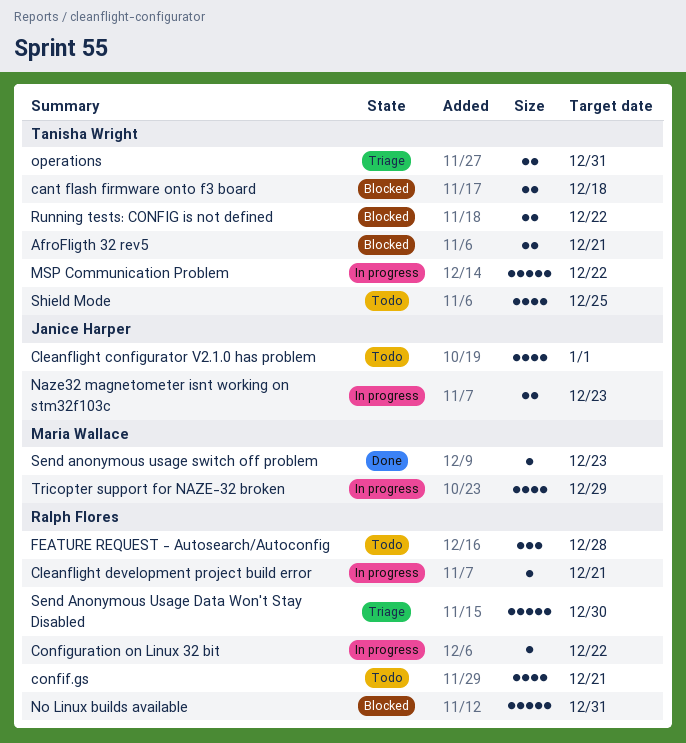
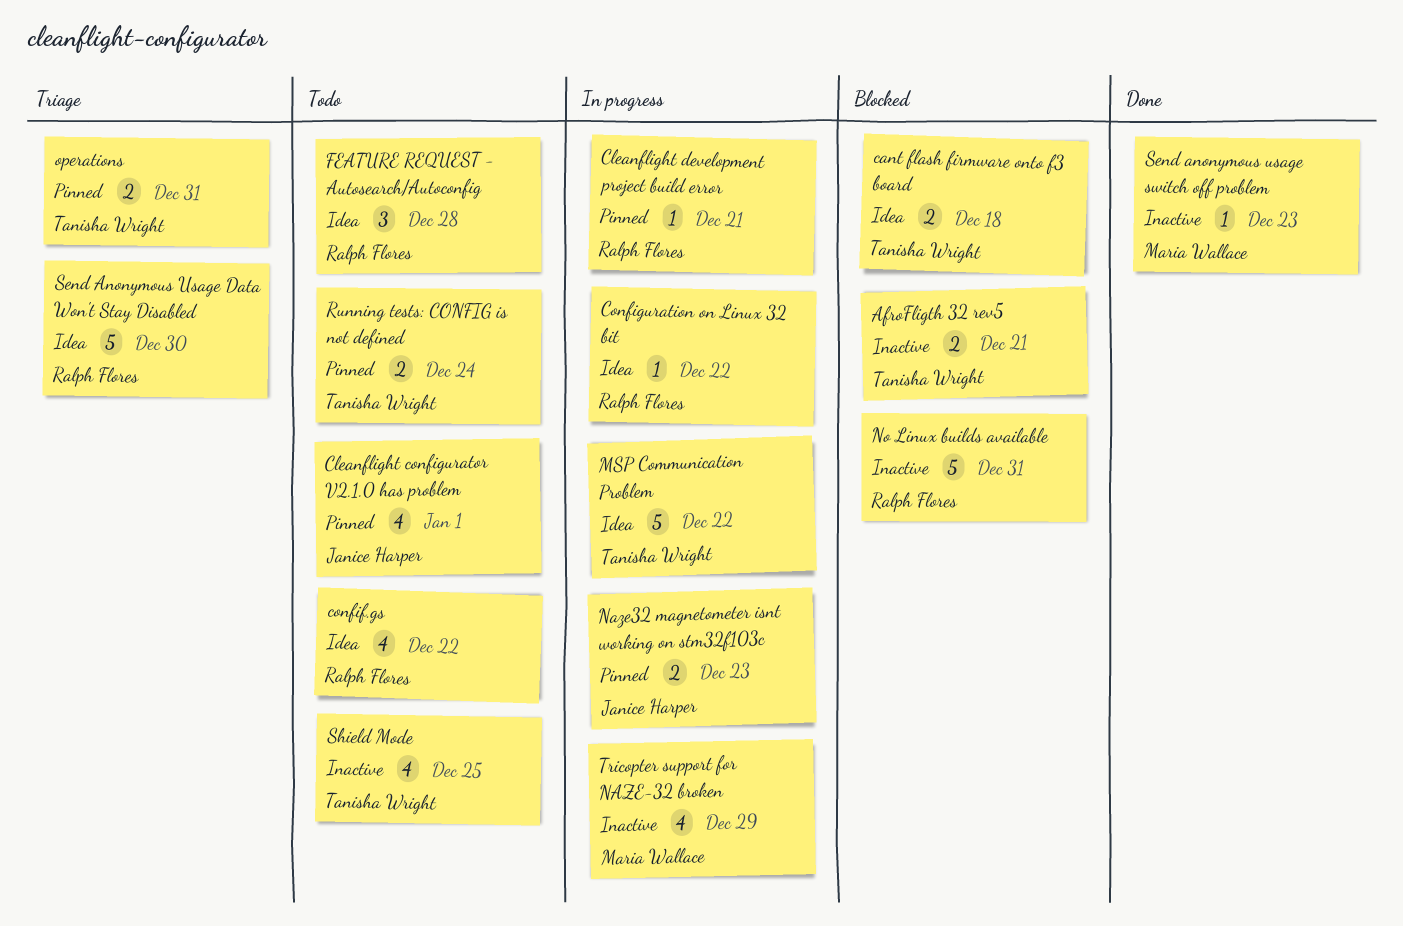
confif.gs, due: Dec 21 -> Dec 22
Running tests: CONFIG is not defined, status: Blocked -> Todo
Running tests: CONFIG is not defined, due: Dec 22 -> Dec 24

